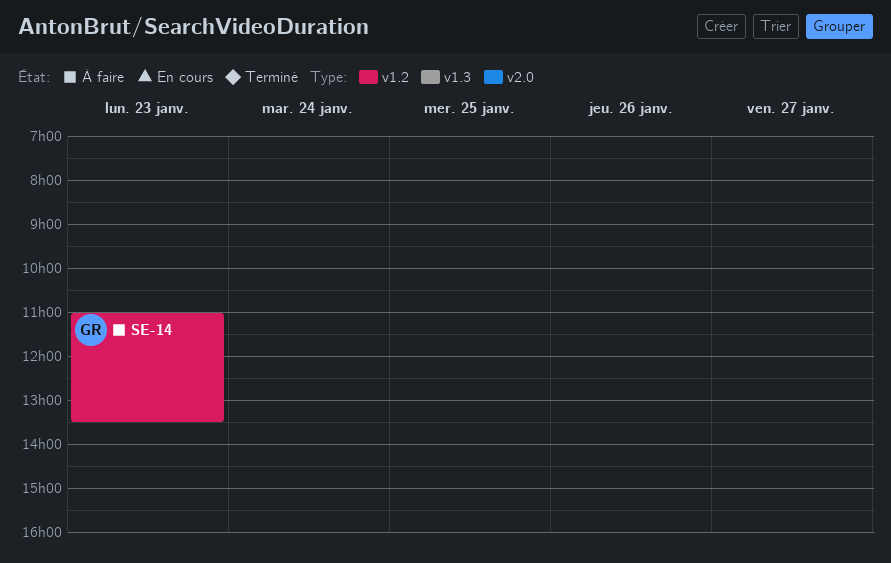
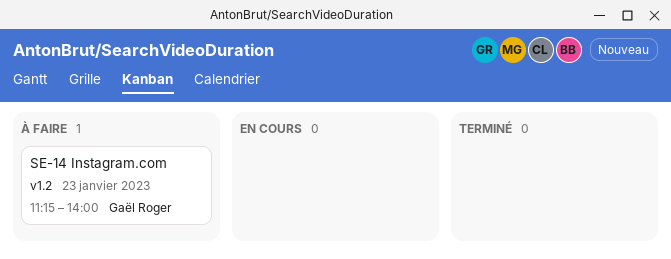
SE-14, begins: 11:00 -> 11:15
SE-14, ends: 13:30 -> 14:00

